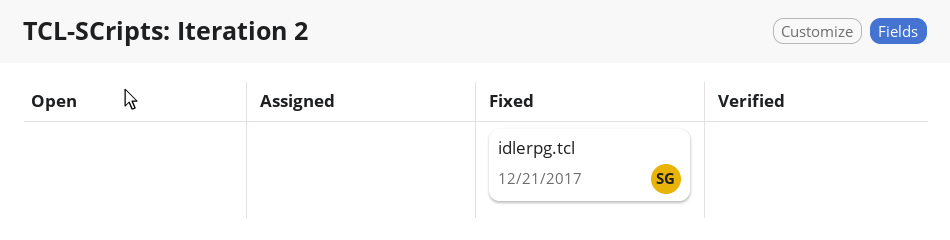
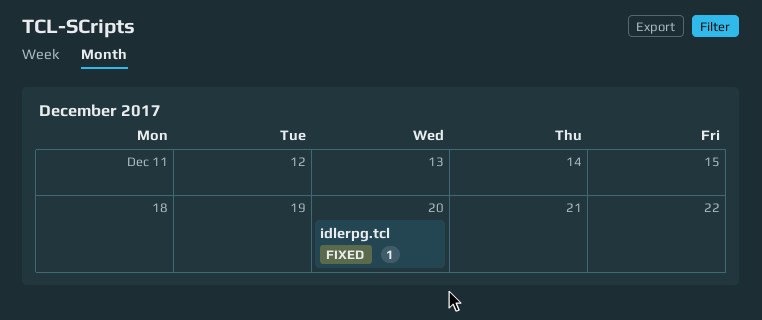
idlerpg.tcl, due: Dec 21 -> Dec 20

